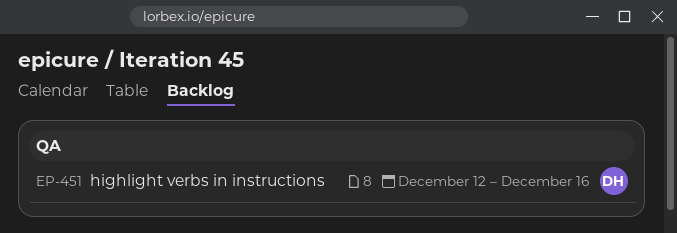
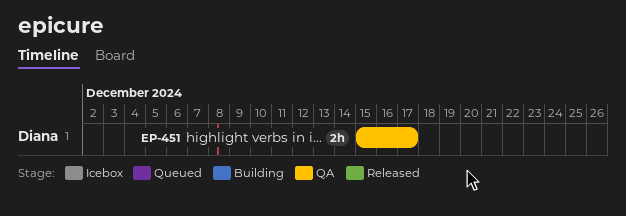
EP-451, start: Dec 12 -> Dec 15
EP-451, due: Dec 16 -> Dec 17

